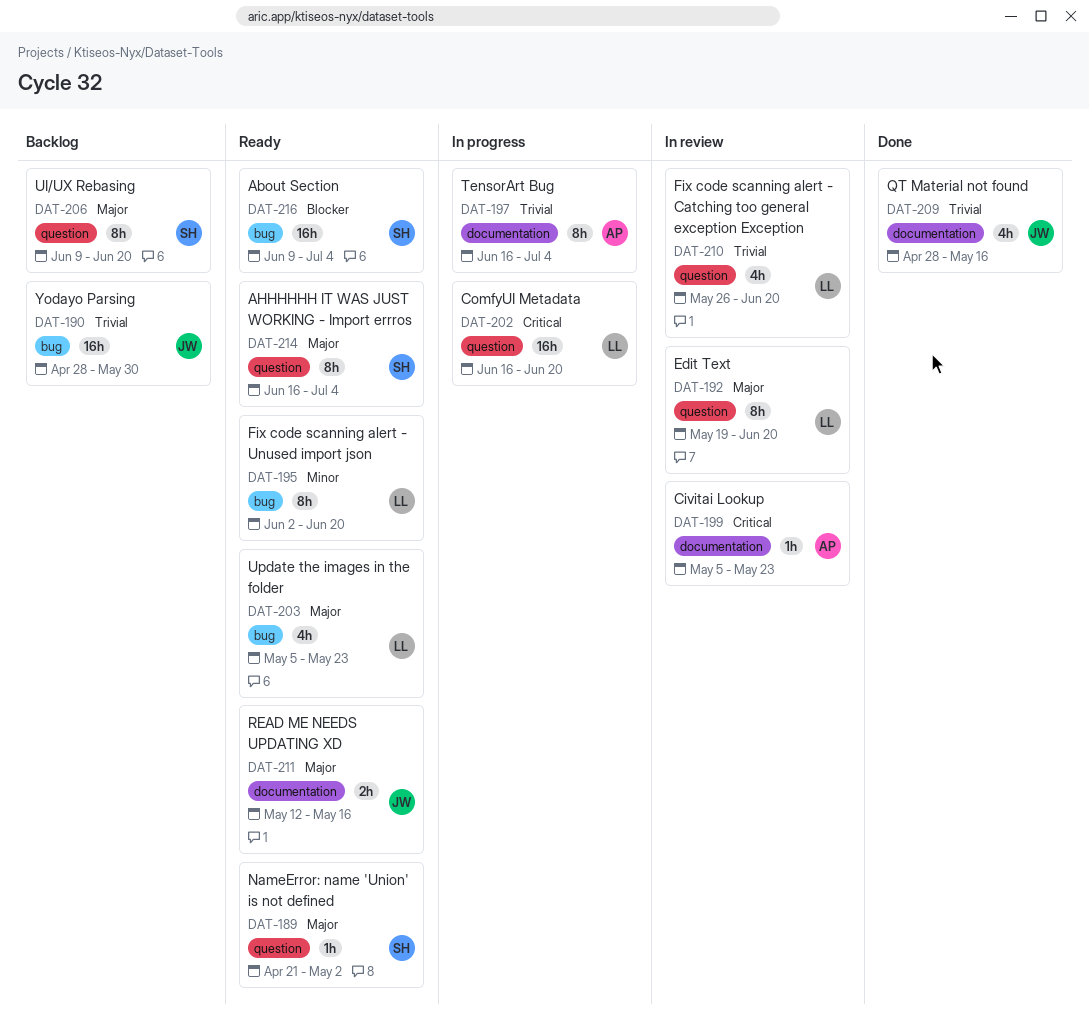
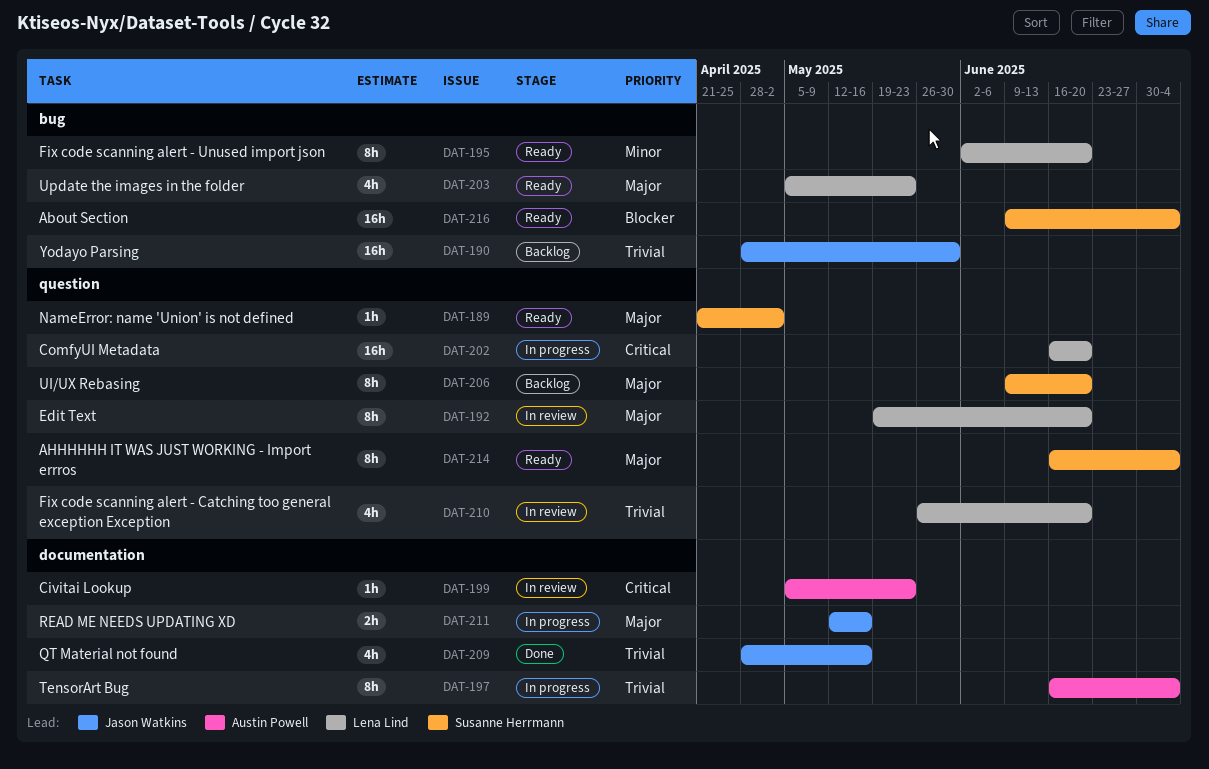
DAT-211, status: Ready -> In progress

